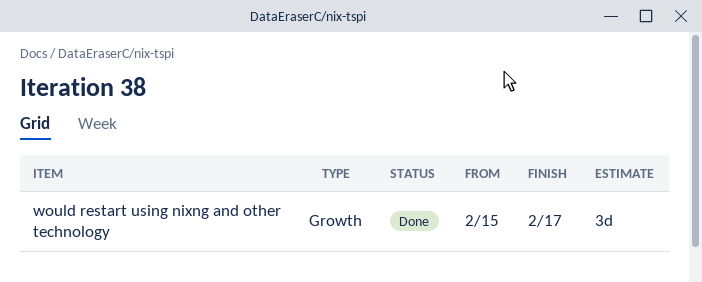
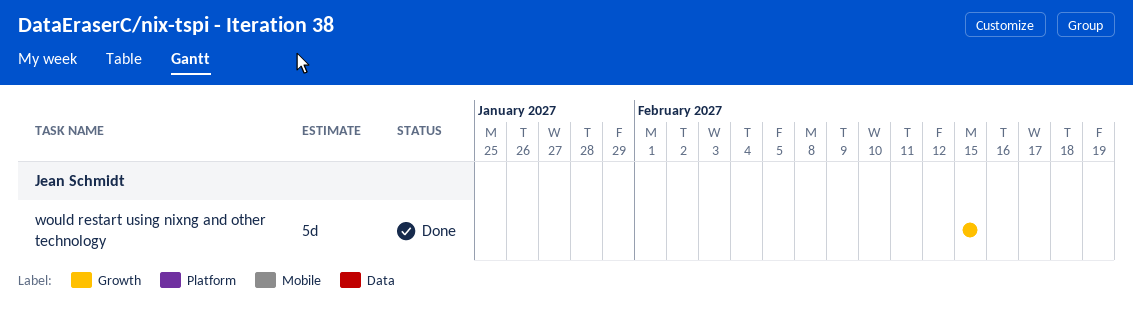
would restart using nixng and other technology, estimate: 3d -> 5d
would restart using nixng and other technology, due: Feb 17 -> Feb 15

